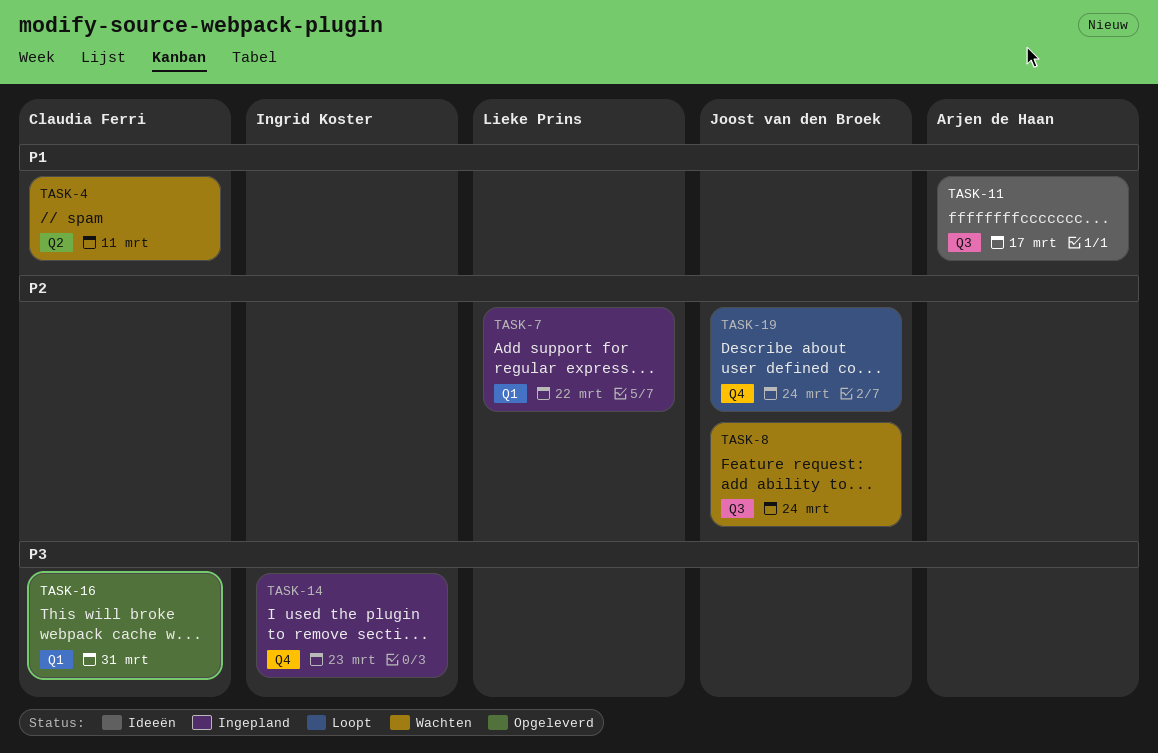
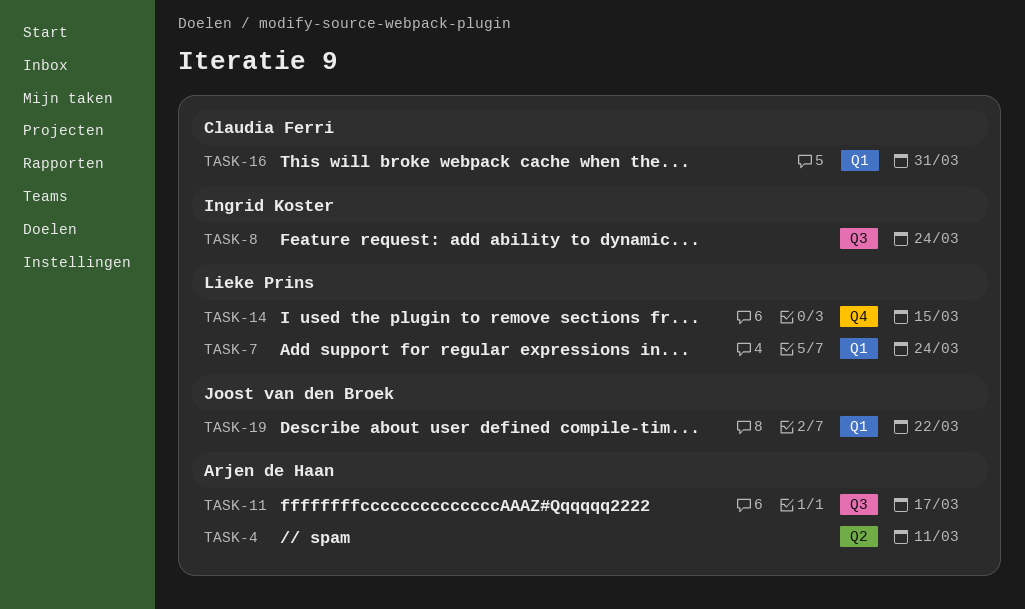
TASK-4, owner: Claudia Ferri -> Arjen de Haan
TASK-7, due: Mar 22 -> Mar 24
TASK-8, owner: Joost van den Broek -> Ingrid Koster
TASK-14, owner: Ingrid Koster -> Lieke Prins
TASK-14, due: Mar 23 -> Mar 15
TASK-19, label: Q4 -> Q1
TASK-19, due: Mar 24 -> Mar 22

